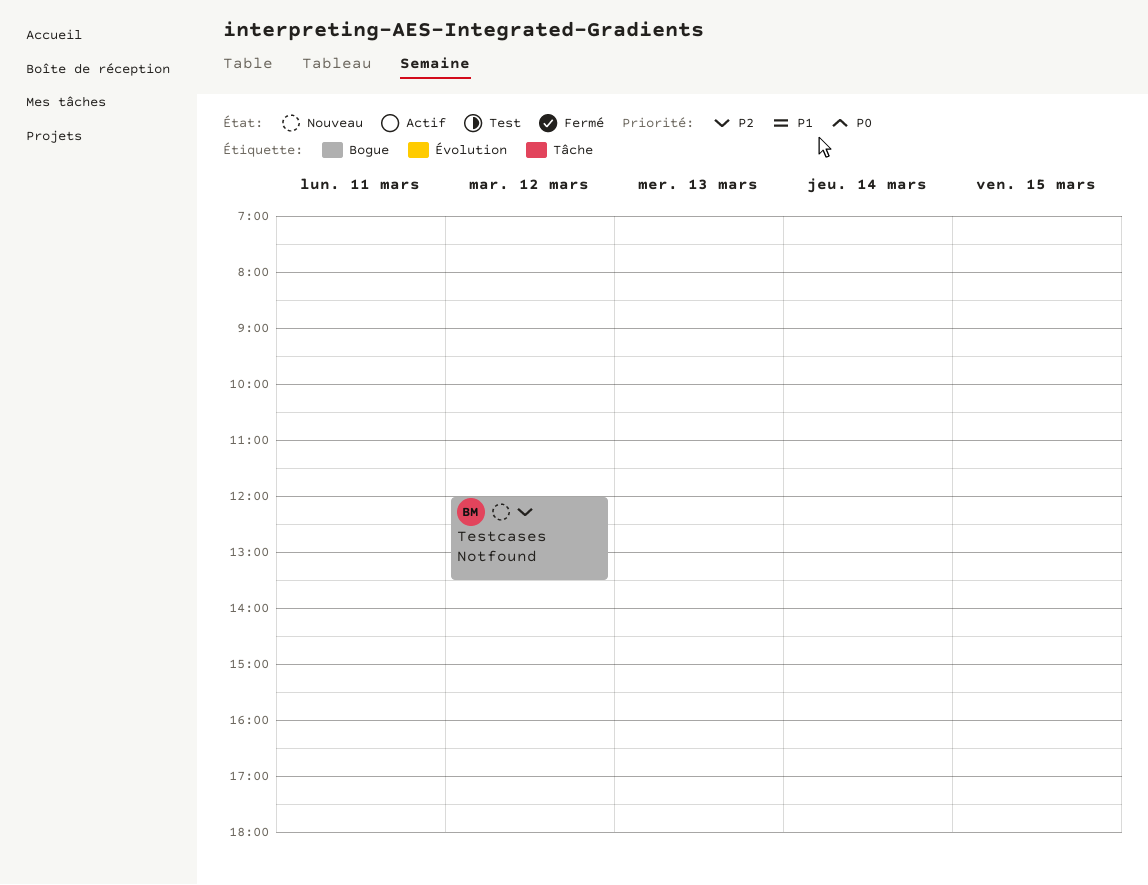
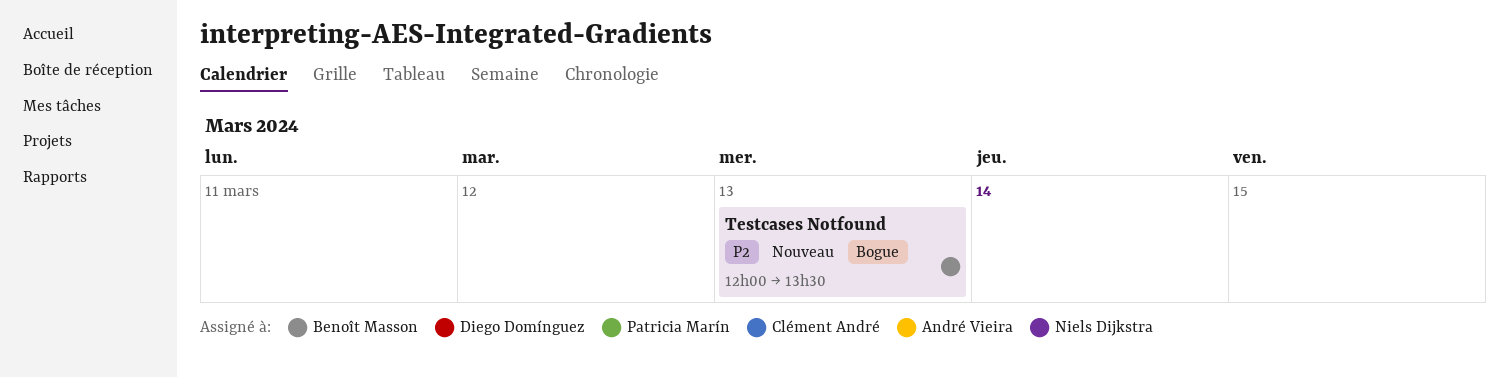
Testcases Notfound, day: Mar 12 -> Mar 13

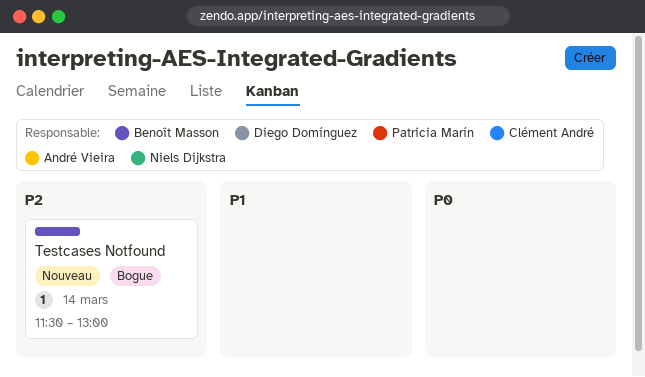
Testcases Notfound, day: Mar 13 -> Mar 14
Testcases Notfound, begins: 12:00 -> 11:30
Testcases Notfound, ends: 13:30 -> 13:00

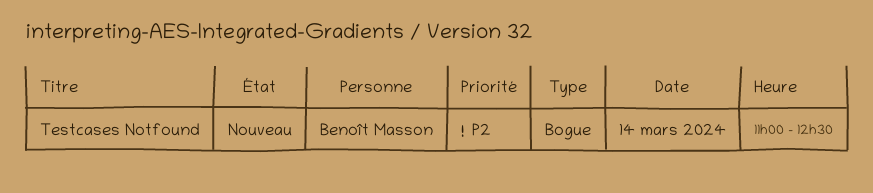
Testcases Notfound, begins: 11:30 -> 11:00
Testcases Notfound, ends: 13:00 -> 12:30

